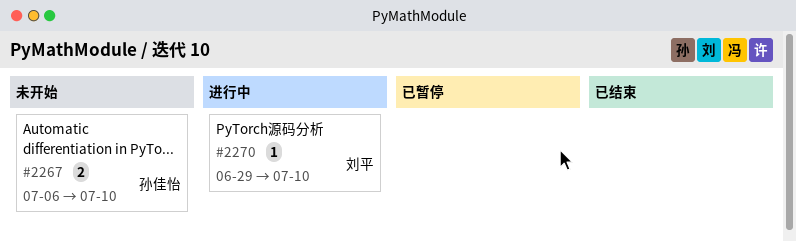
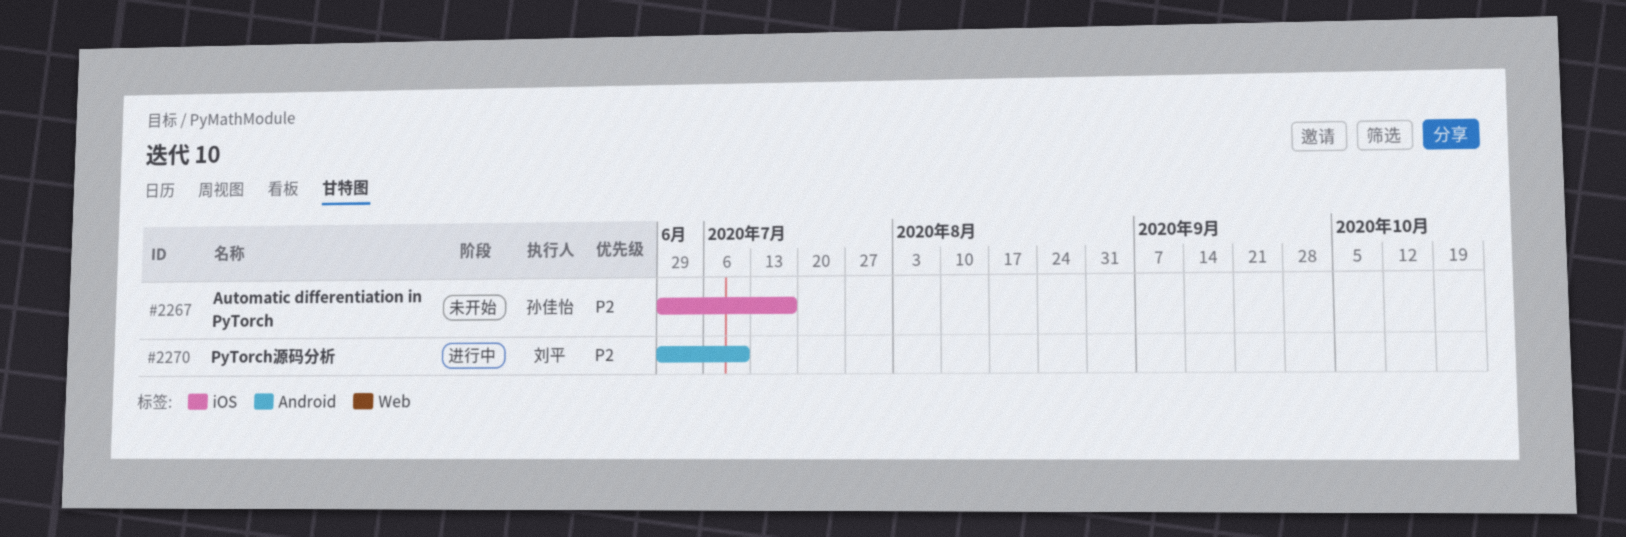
#2267, start: Jul 6 -> Jun 29
#2267, due: Jul 10 -> Jul 17

